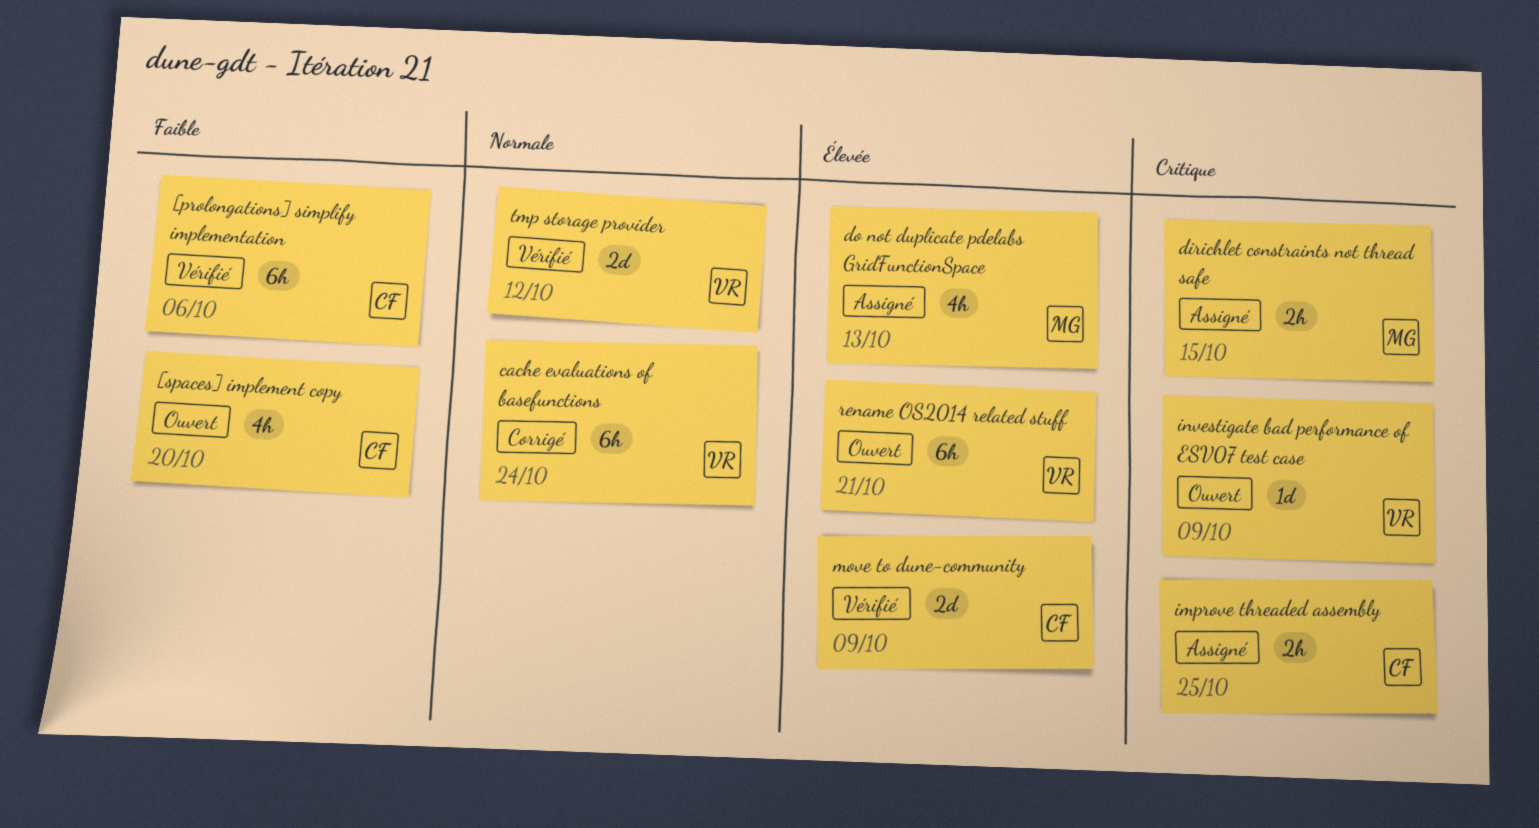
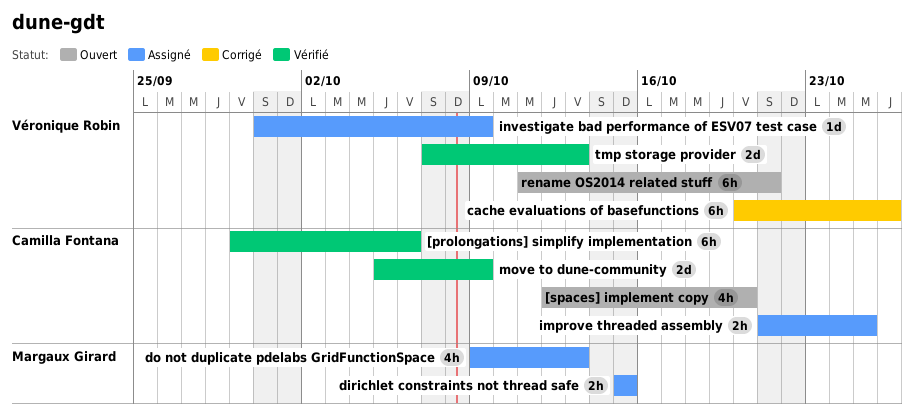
cache evaluations of basefunctions, due: Oct 24 -> Oct 26
investigate bad performance of ESV07 test case, status: Ouvert -> Assigné
tmp storage provider, due: Oct 12 -> Oct 13

